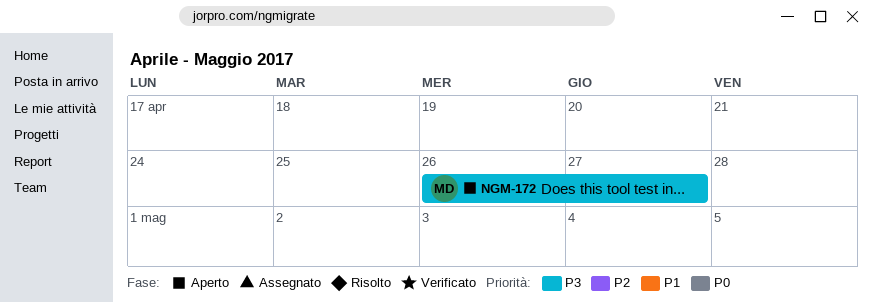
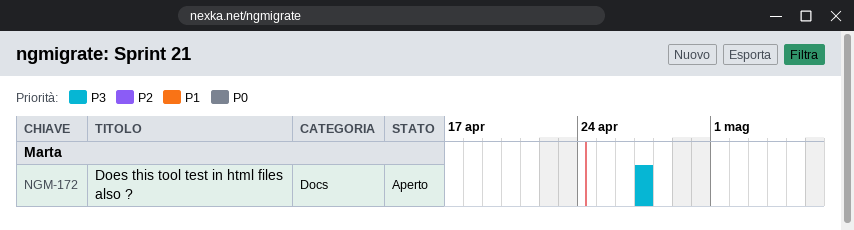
NGM-172, start: Apr 26 -> Apr 27

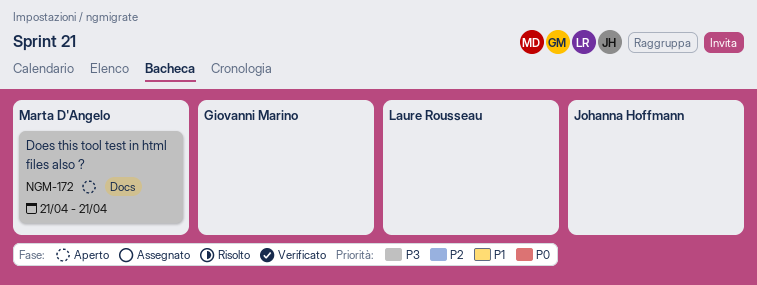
NGM-172, start: Apr 27 -> Apr 21
NGM-172, due: Apr 27 -> Apr 21

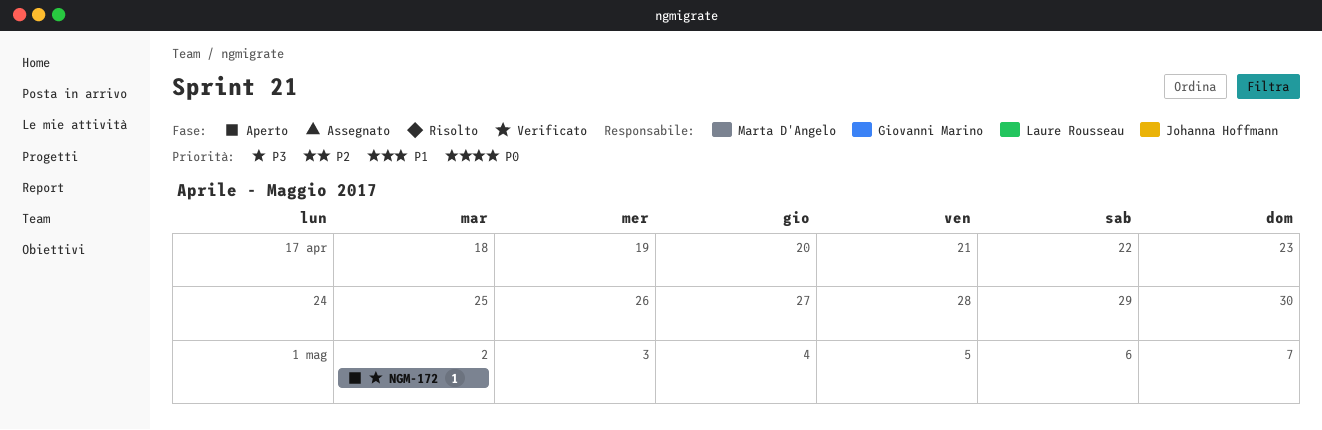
NGM-172, start: Apr 21 -> May 2
NGM-172, due: Apr 21 -> May 2

